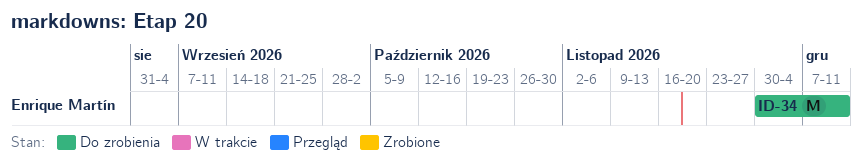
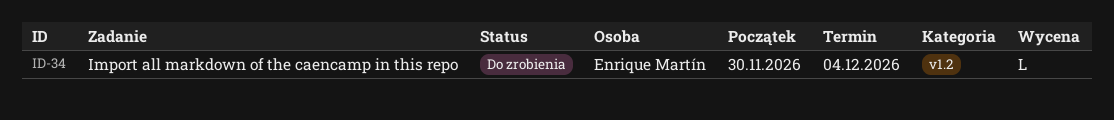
ID-34, estimate: M -> L
ID-34, due: Dec 11 -> Dec 4

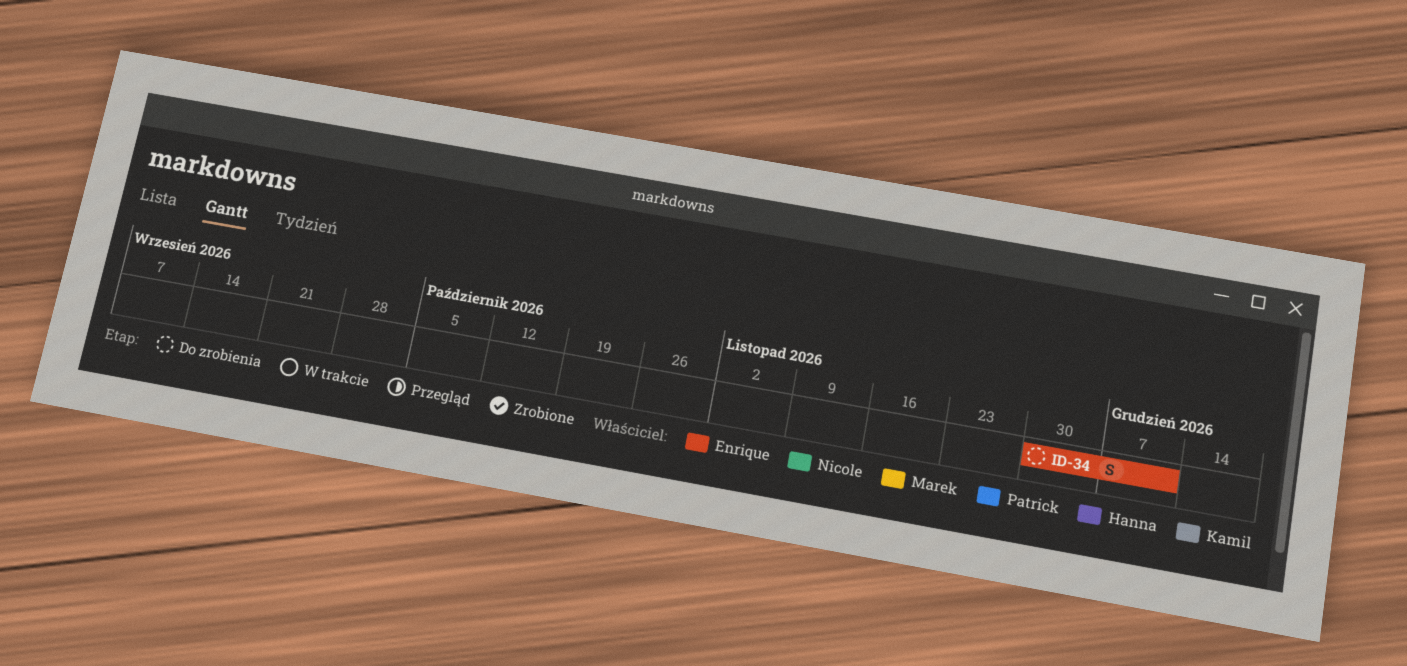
ID-34, estimate: L -> S
ID-34, due: Dec 4 -> Dec 11

